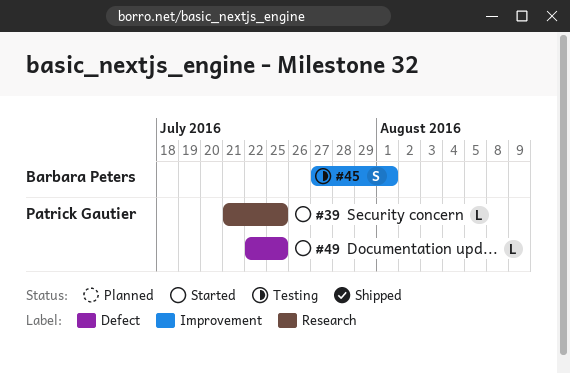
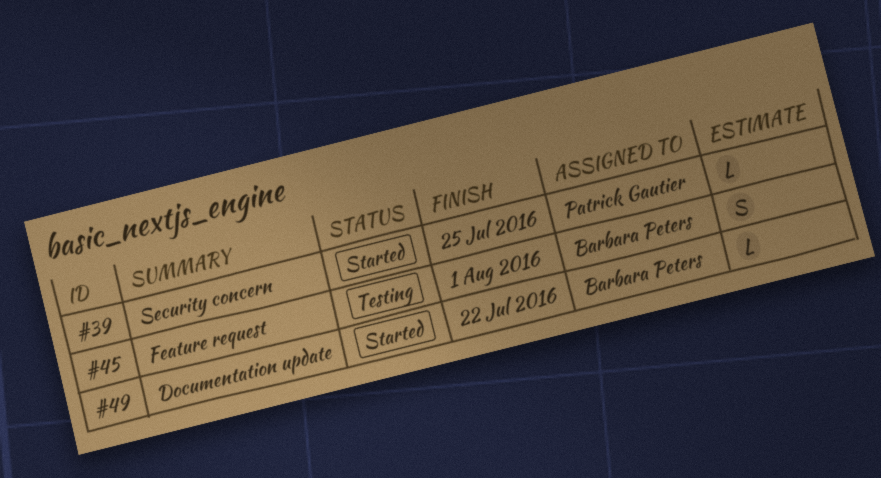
#49, owner: Patrick Gautier -> Barbara Peters
#49, due: Jul 25 -> Jul 22

